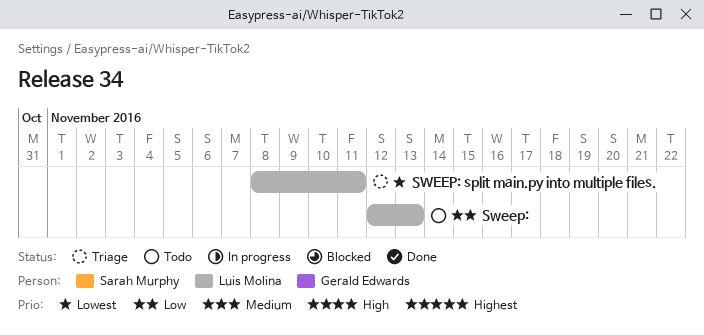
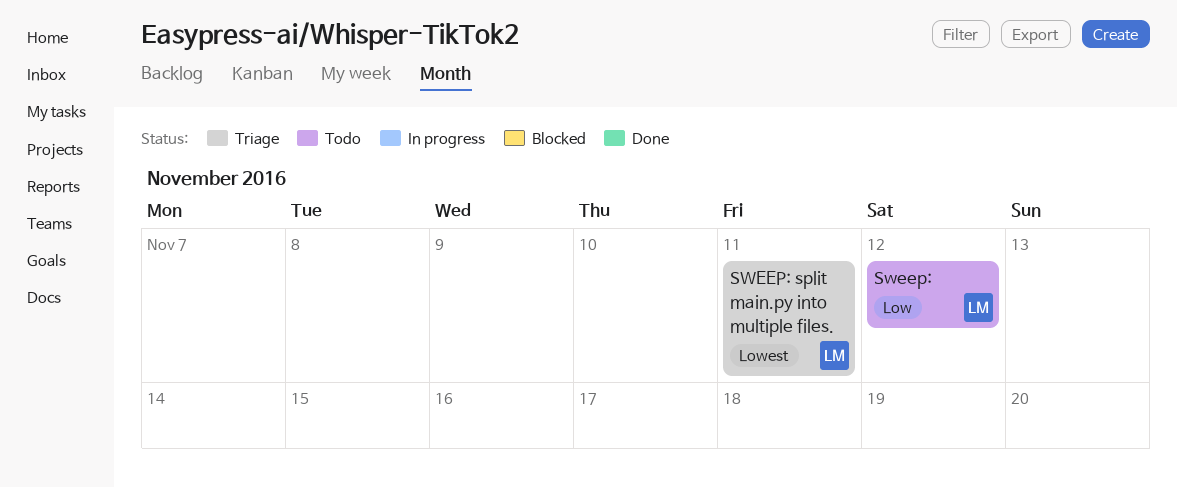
Sweep:, due: Nov 13 -> Nov 12

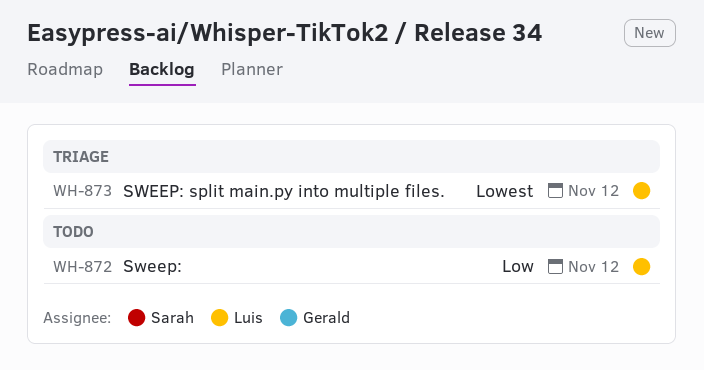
SWEEP: split main.py into multiple files., due: Nov 11 -> Nov 12

